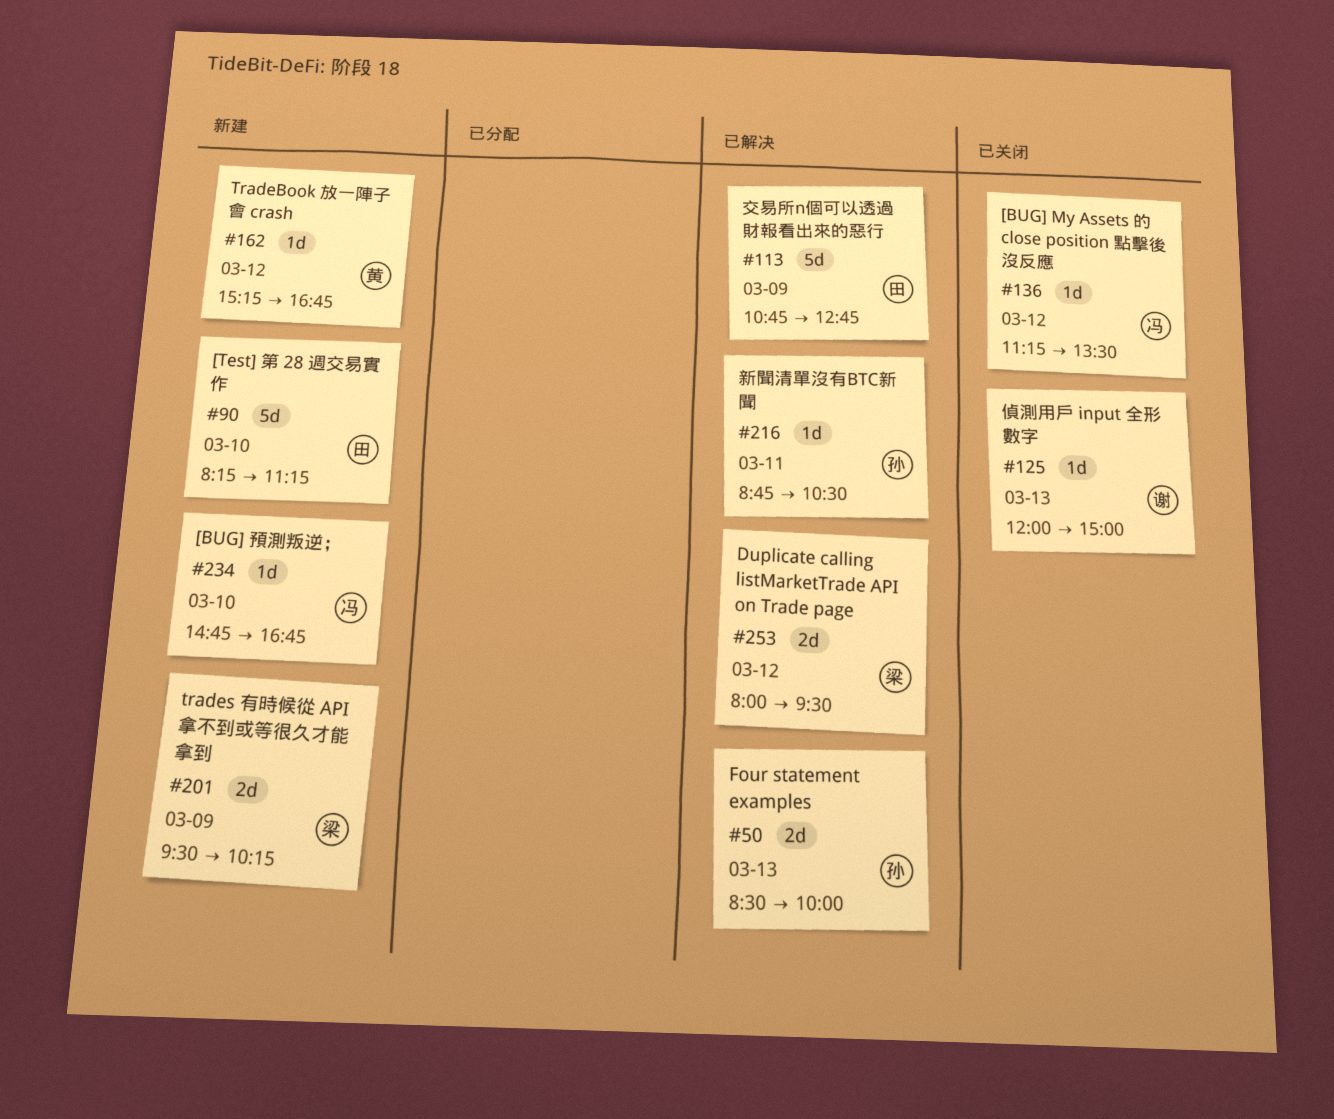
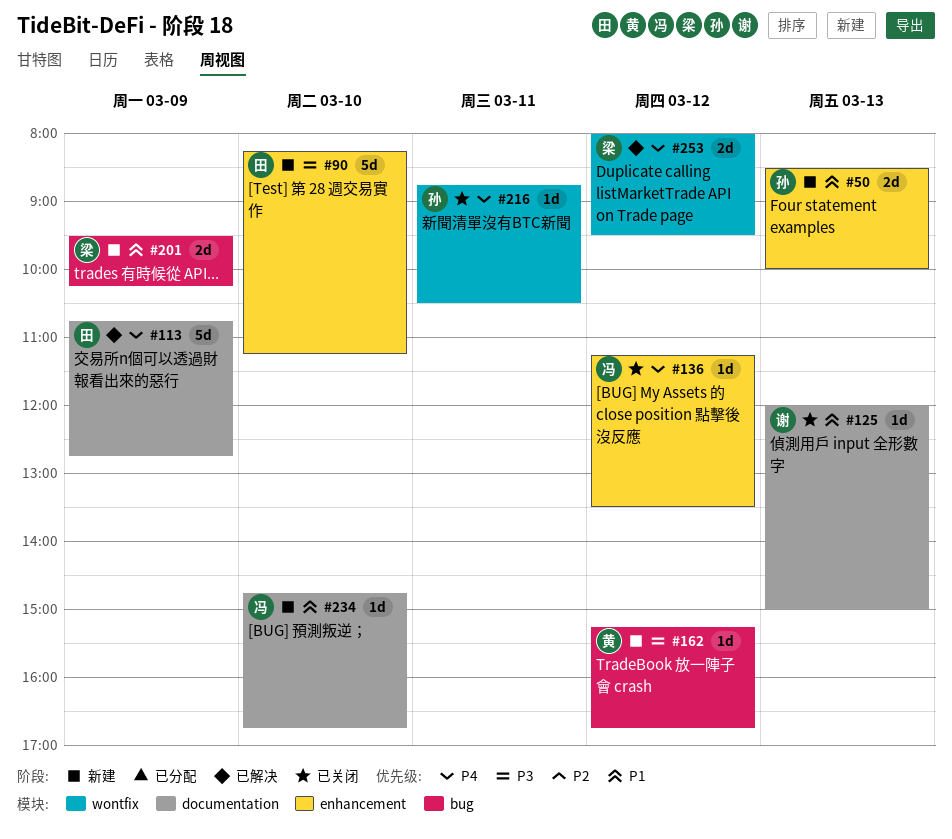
#50, status: 已解决 -> 新建
#216, status: 已解决 -> 已关闭

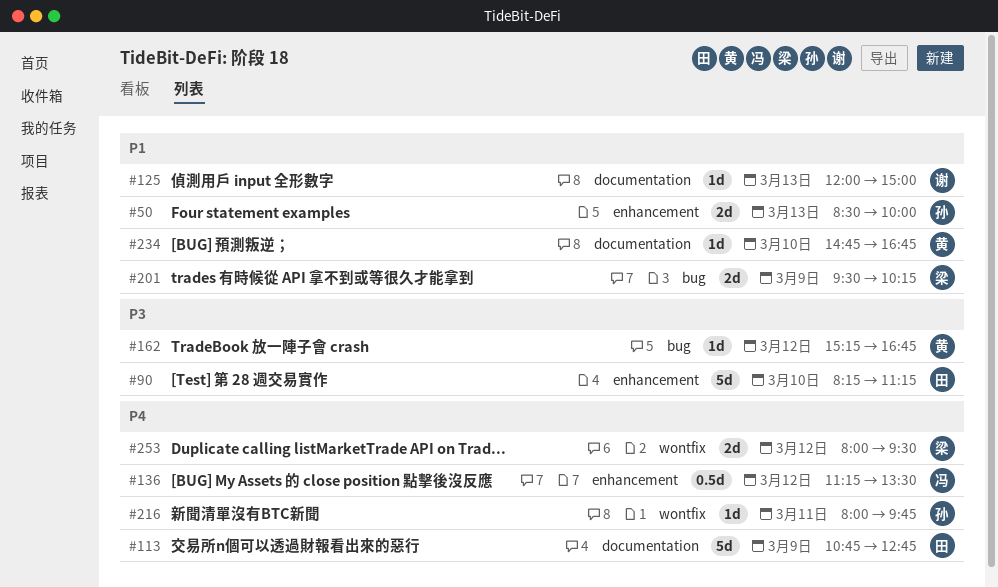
#136, estimate: 1d -> 0.5d
#216, begins: 08:45 -> 08:00
#216, ends: 10:30 -> 09:45
#234, owner: 冯 -> 黄

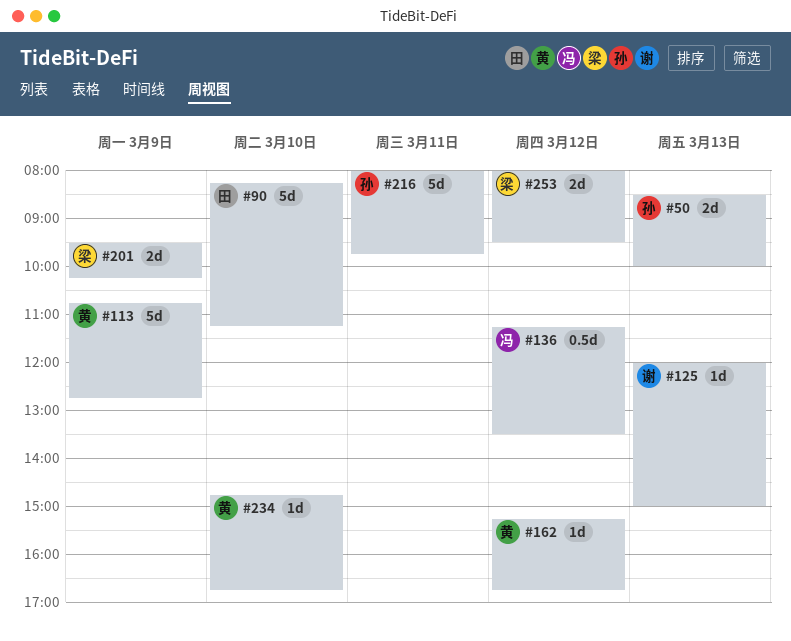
#113, owner: 田 -> 黄
#216, estimate: 1d -> 5d

